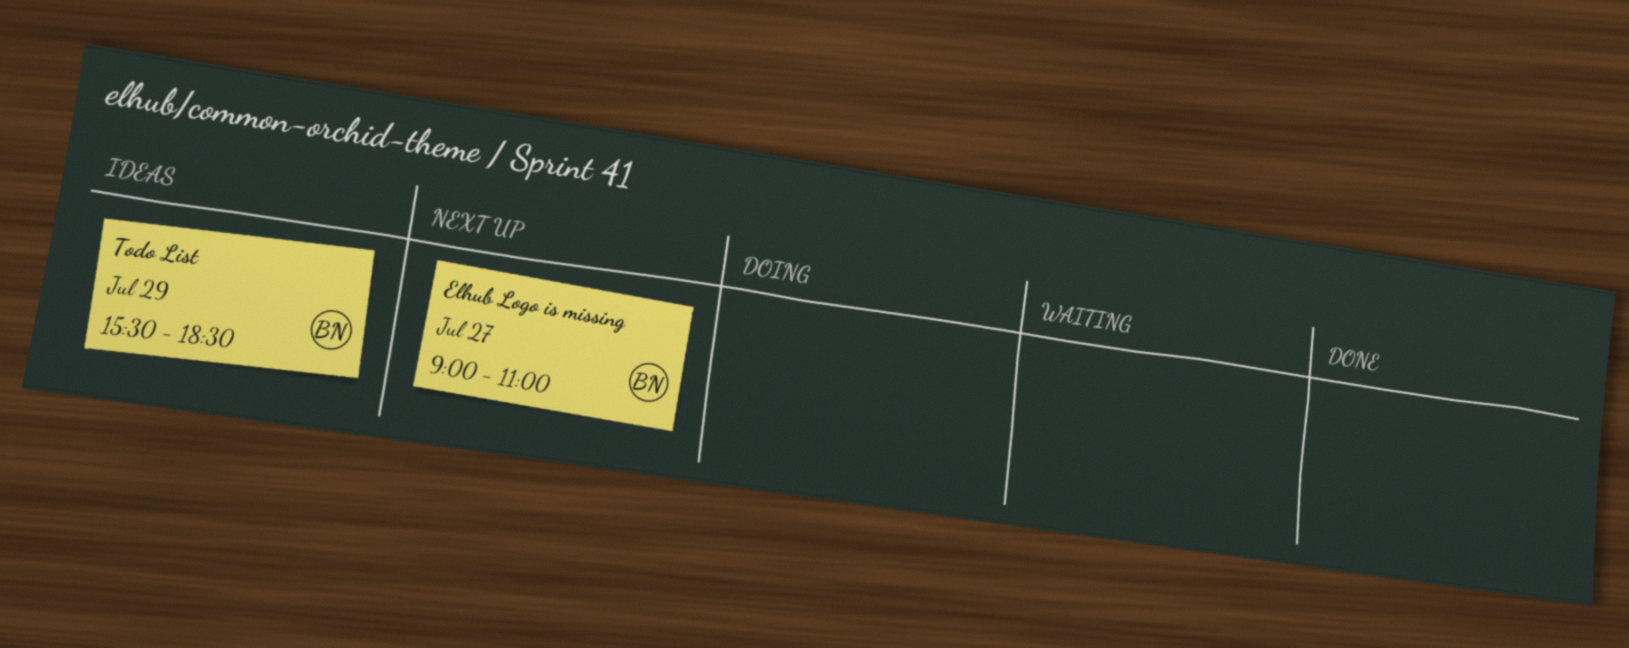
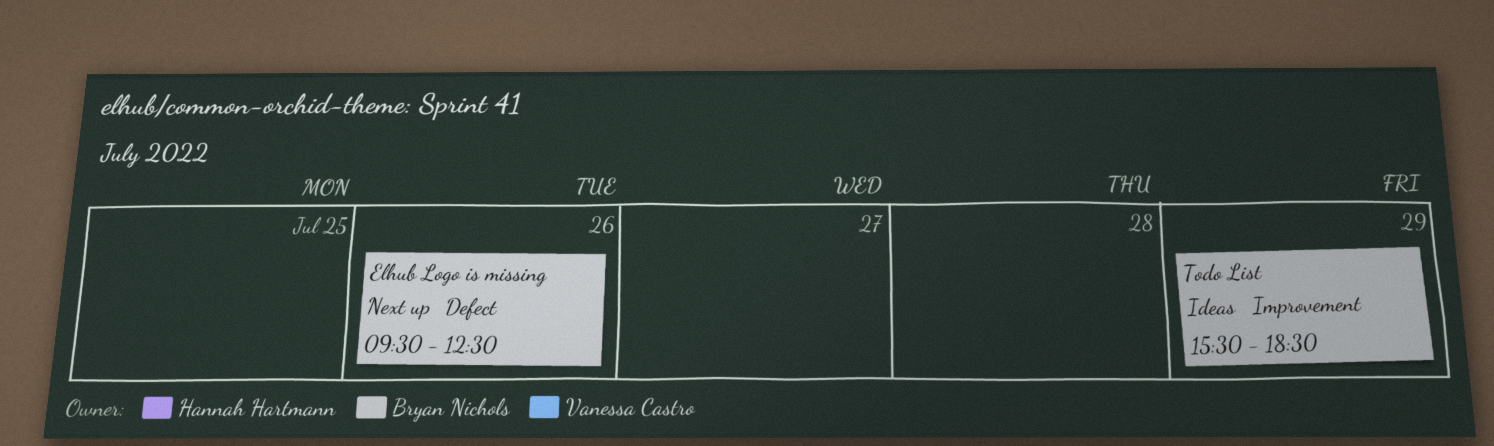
Elhub Logo is missing, day: Jul 27 -> Jul 26
Elhub Logo is missing, begins: 09:00 -> 09:30
Elhub Logo is missing, ends: 11:00 -> 12:30

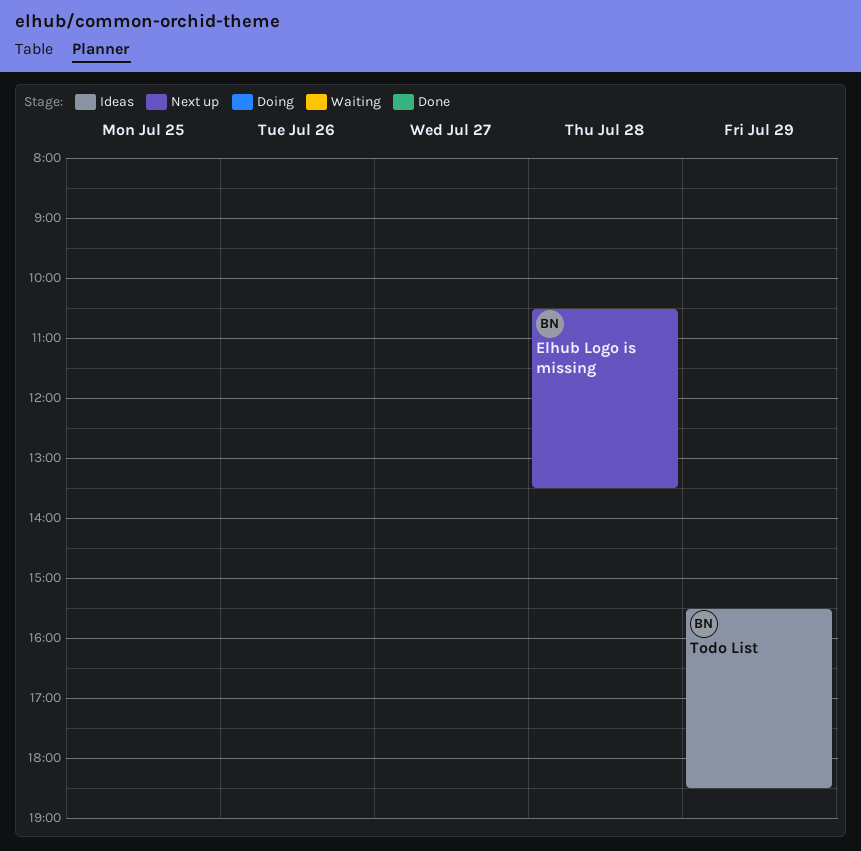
Elhub Logo is missing, day: Jul 26 -> Jul 28
Elhub Logo is missing, begins: 09:30 -> 10:30
Elhub Logo is missing, ends: 12:30 -> 13:30

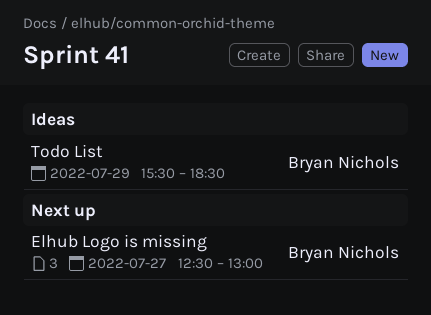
Elhub Logo is missing, day: Jul 28 -> Jul 27
Elhub Logo is missing, begins: 10:30 -> 12:30
Elhub Logo is missing, ends: 13:30 -> 13:00

